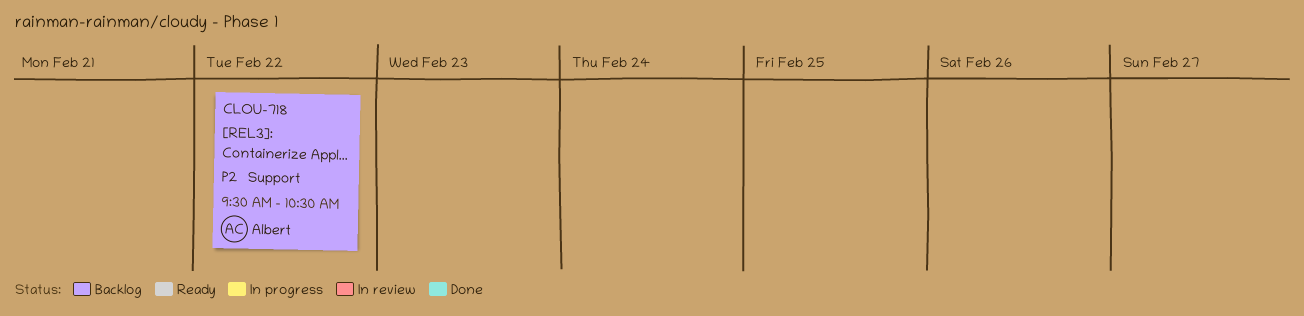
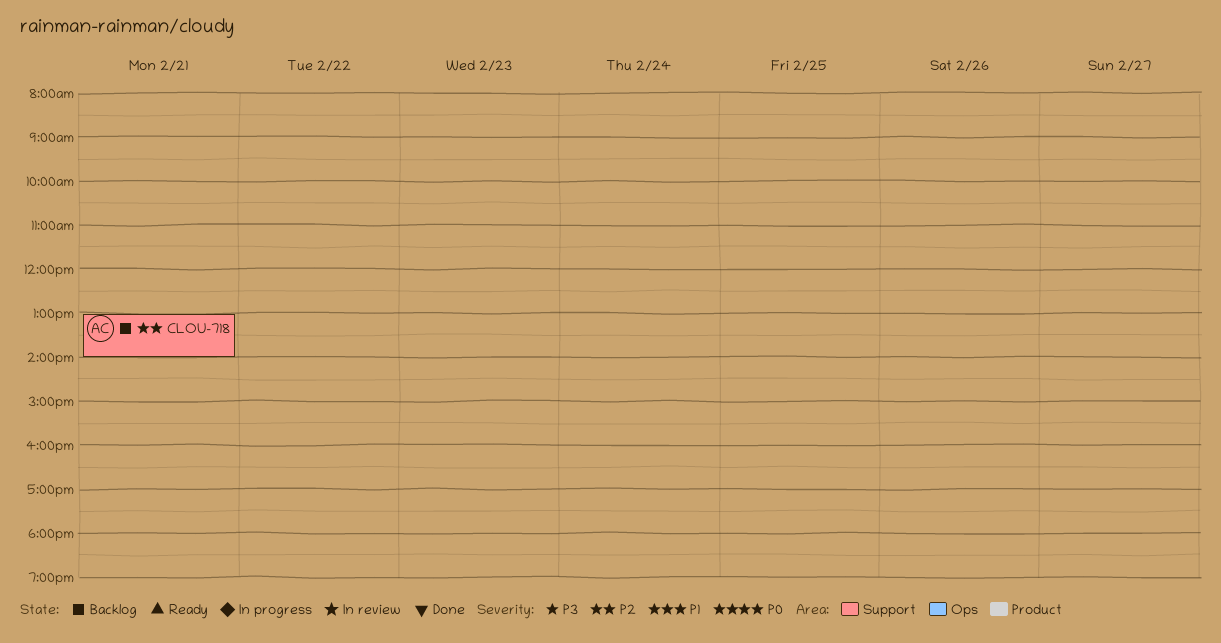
CLOU-718, day: Feb 22 -> Feb 21
CLOU-718, begins: 09:30 -> 13:00
CLOU-718, ends: 10:30 -> 14:00

